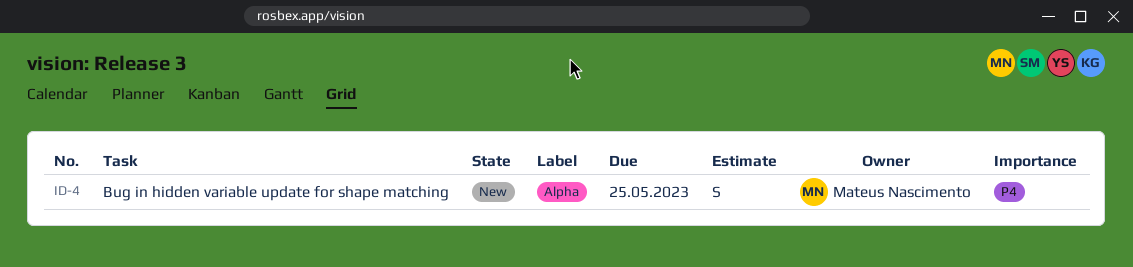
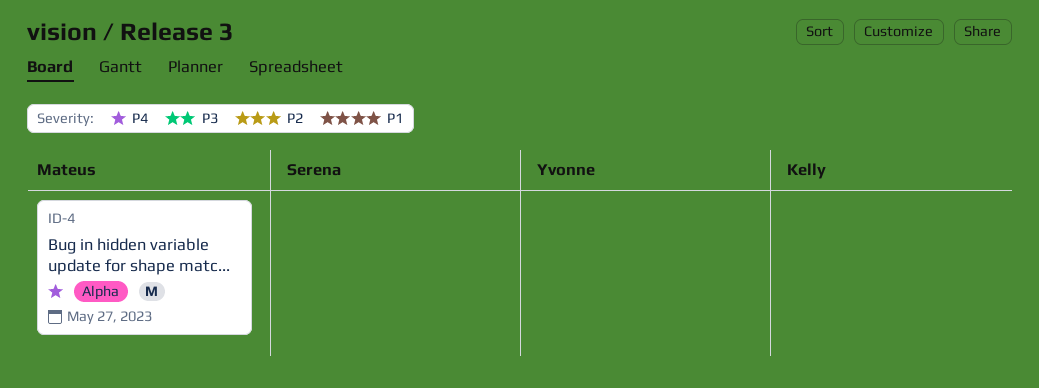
ID-4, estimate: S -> M
ID-4, due: May 25 -> May 27

